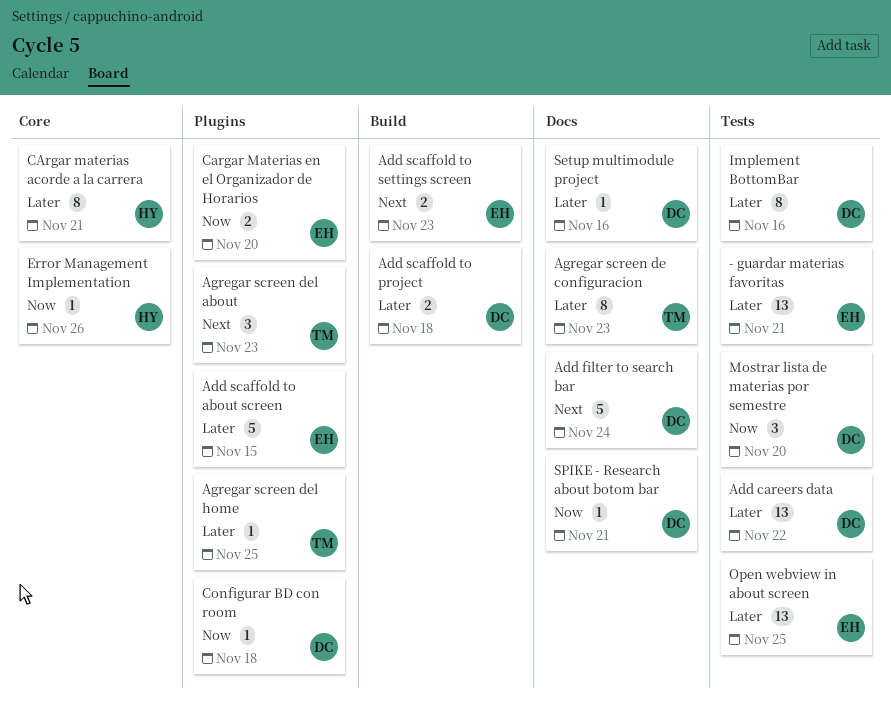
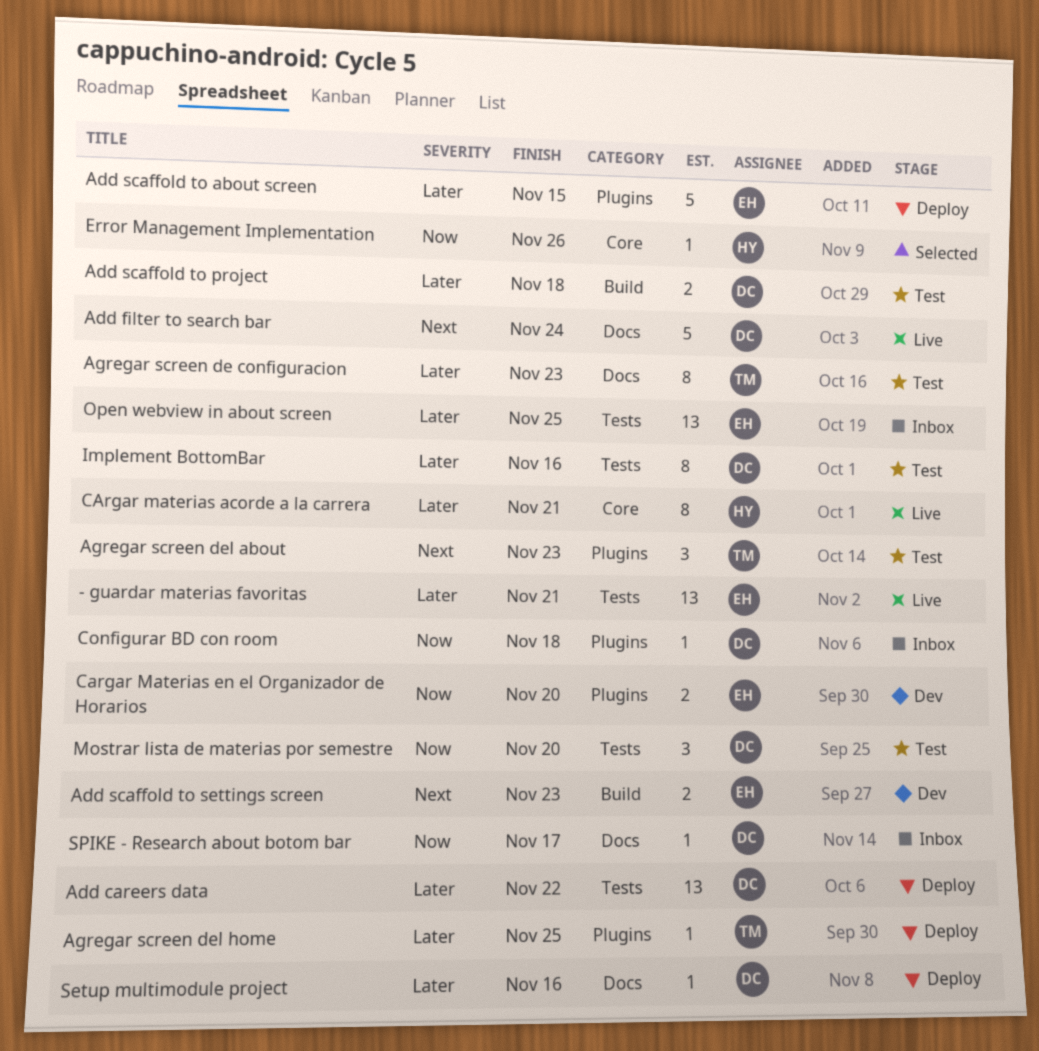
SPIKE - Research about botom bar, due: Nov 21 -> Nov 17

